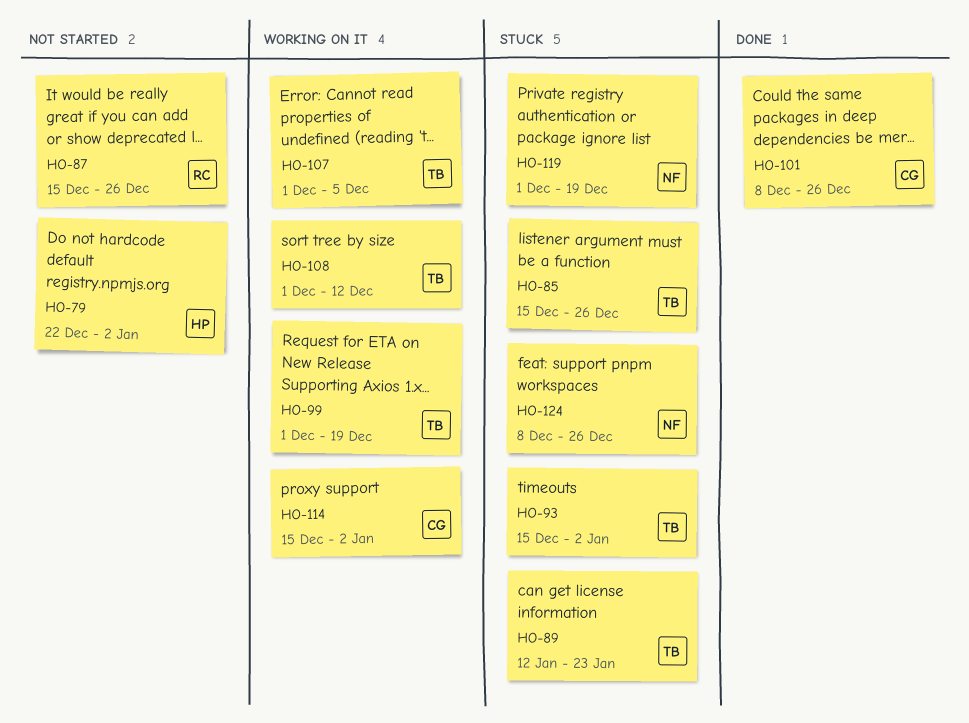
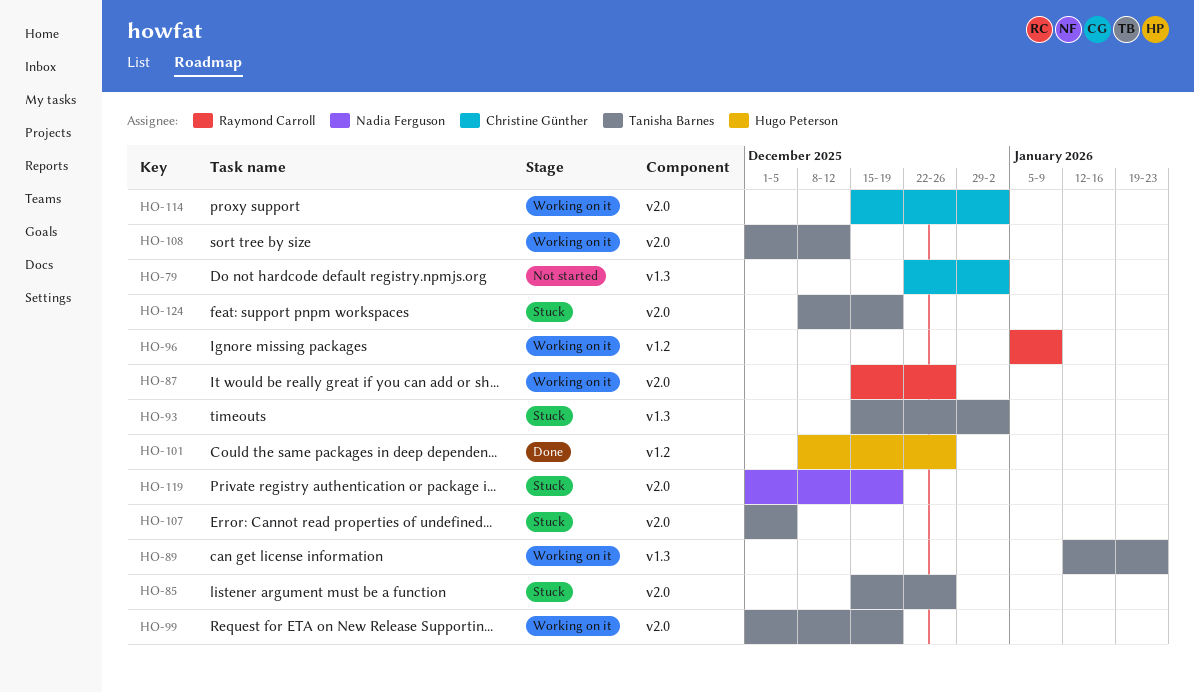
HO-79, owner: Hugo Peterson -> Christine Günther
HO-87, status: Not started -> Working on it
HO-89, status: Stuck -> Working on it
HO-96: none -> present
HO-101, owner: Christine Günther -> Hugo Peterson
HO-107, status: Working on it -> Stuck
HO-124, owner: Nadia Ferguson -> Tanisha Barnes
HO-124, due: Dec 26 -> Dec 19

